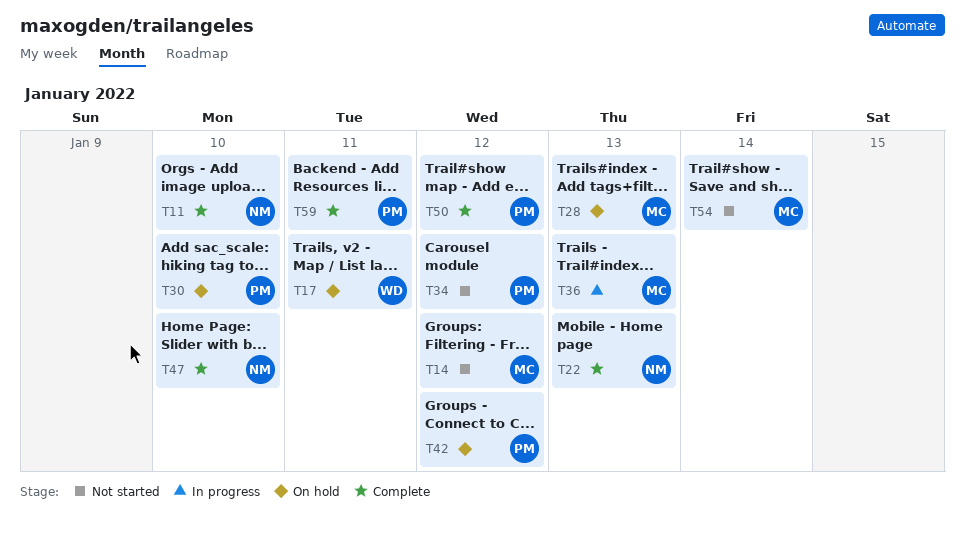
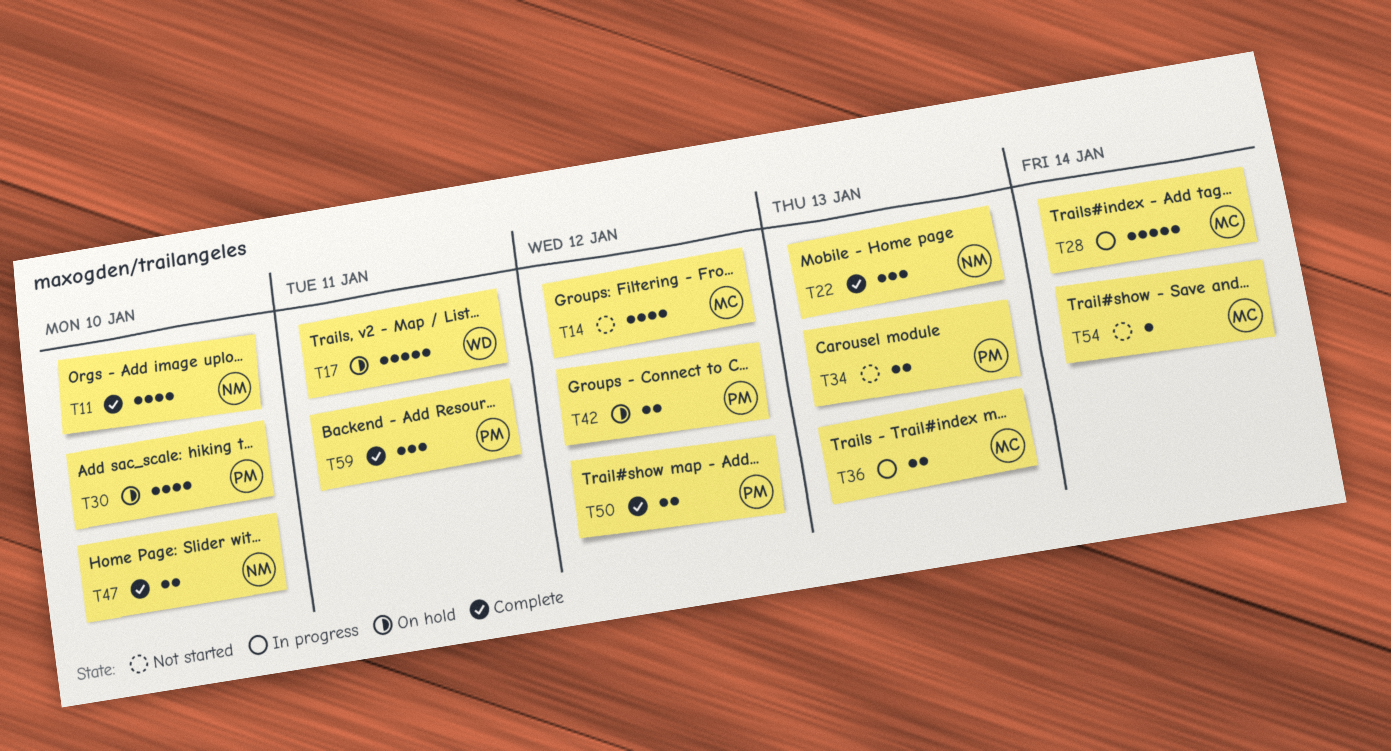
T28, status: On hold -> In progress
T28, due: Jan 13 -> Jan 14
T34, due: Jan 12 -> Jan 13

